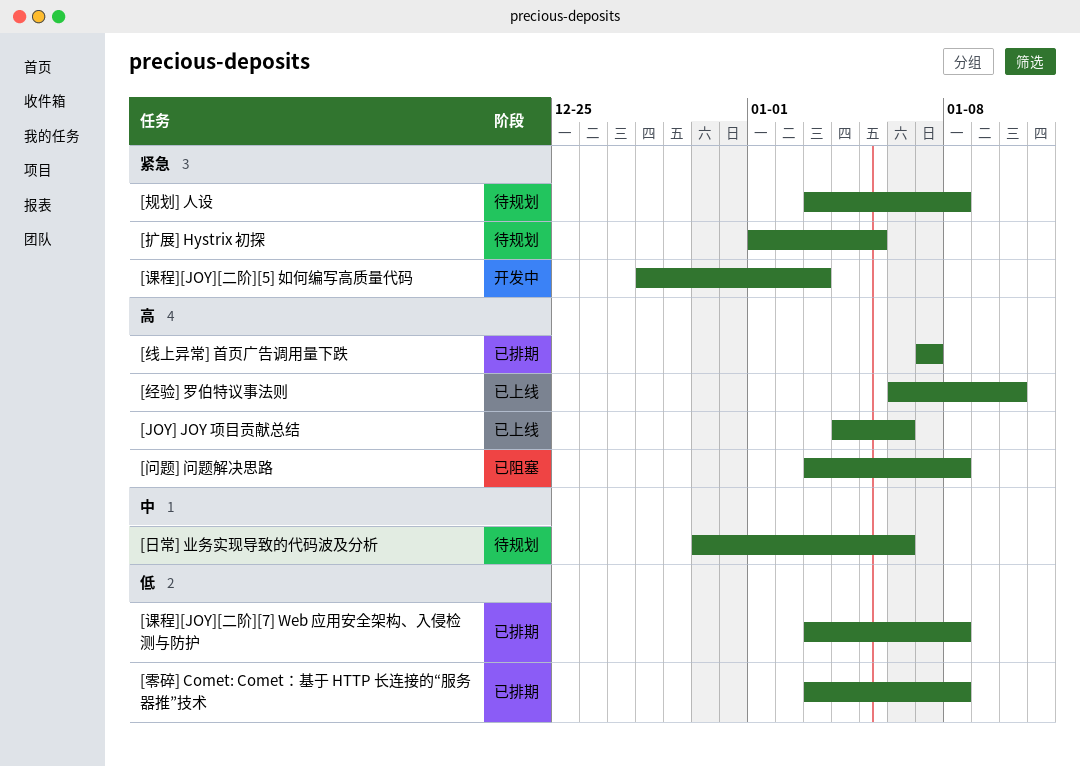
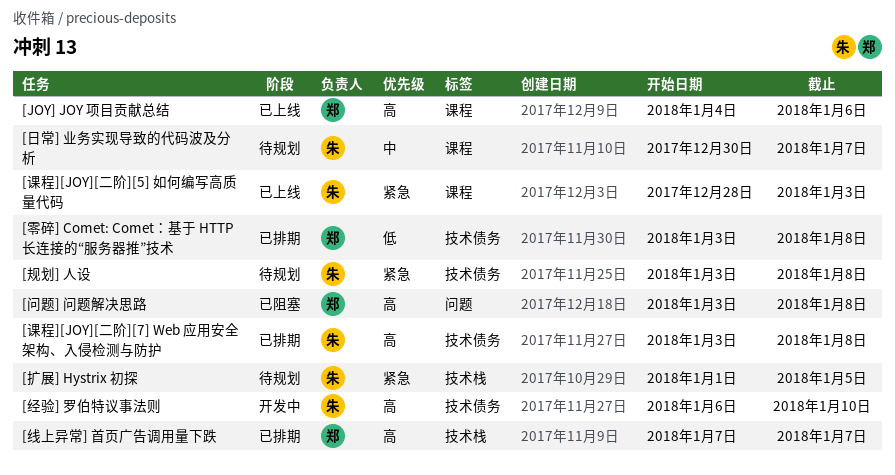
[日常] 业务实现导致的代码波及分析, due: Jan 6 -> Jan 7
[经验] 罗伯特议事法则, status: 已上线 -> 开发中
[课程][JOY][二阶][5] 如何编写高质量代码, status: 开发中 -> 已上线
[课程][JOY][二阶][7] Web 应用安全架构、入侵检测与防护, priority: 低 -> 高

